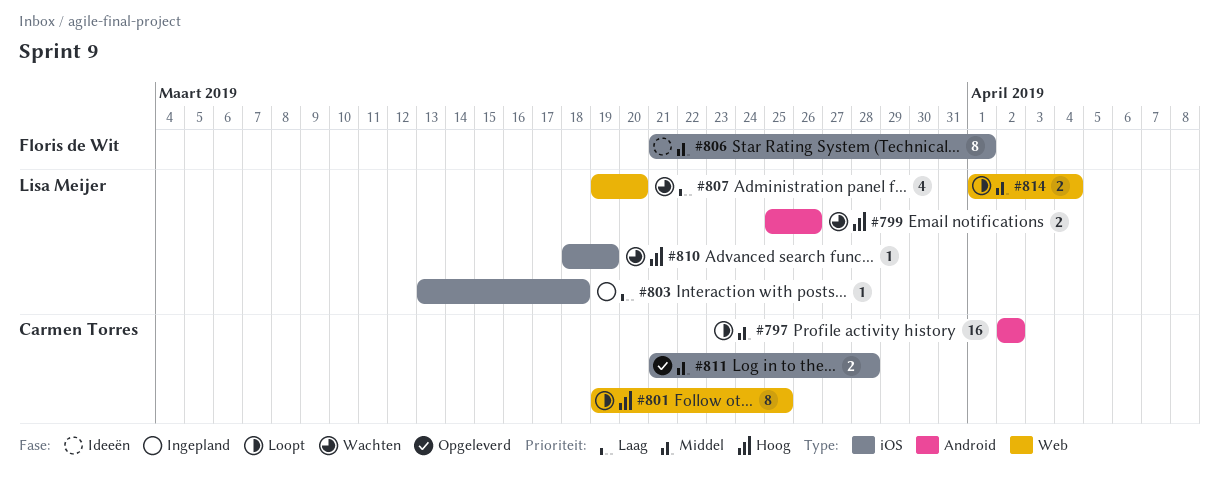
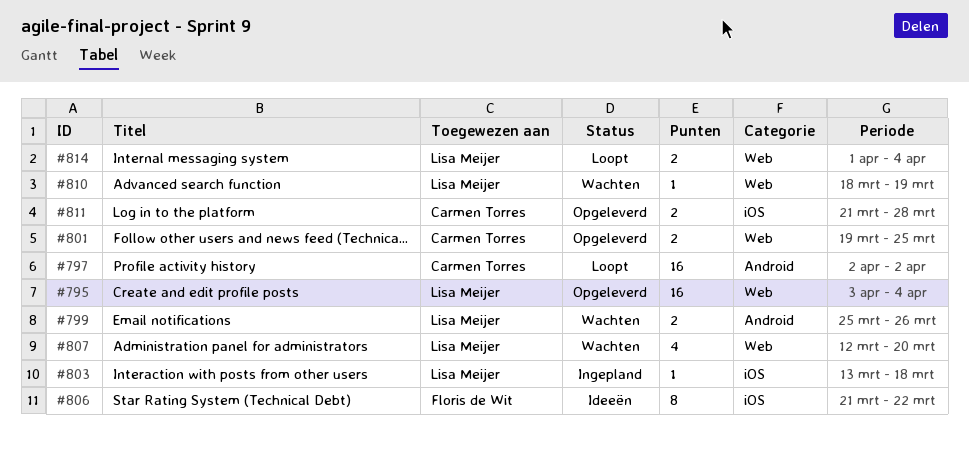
#795: none -> present
#801, status: Loopt -> Opgeleverd
#801, estimate: 8 -> 2
#806, due: Apr 1 -> Mar 22
#807, start: Mar 19 -> Mar 12
#810, label: iOS -> Web

